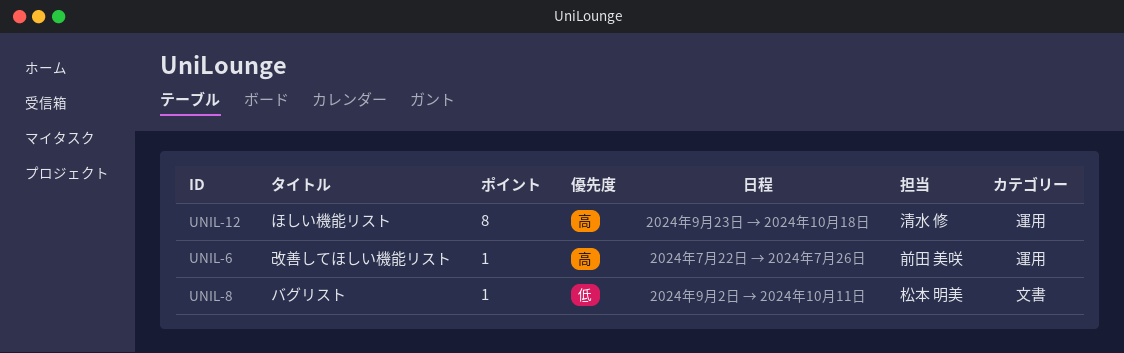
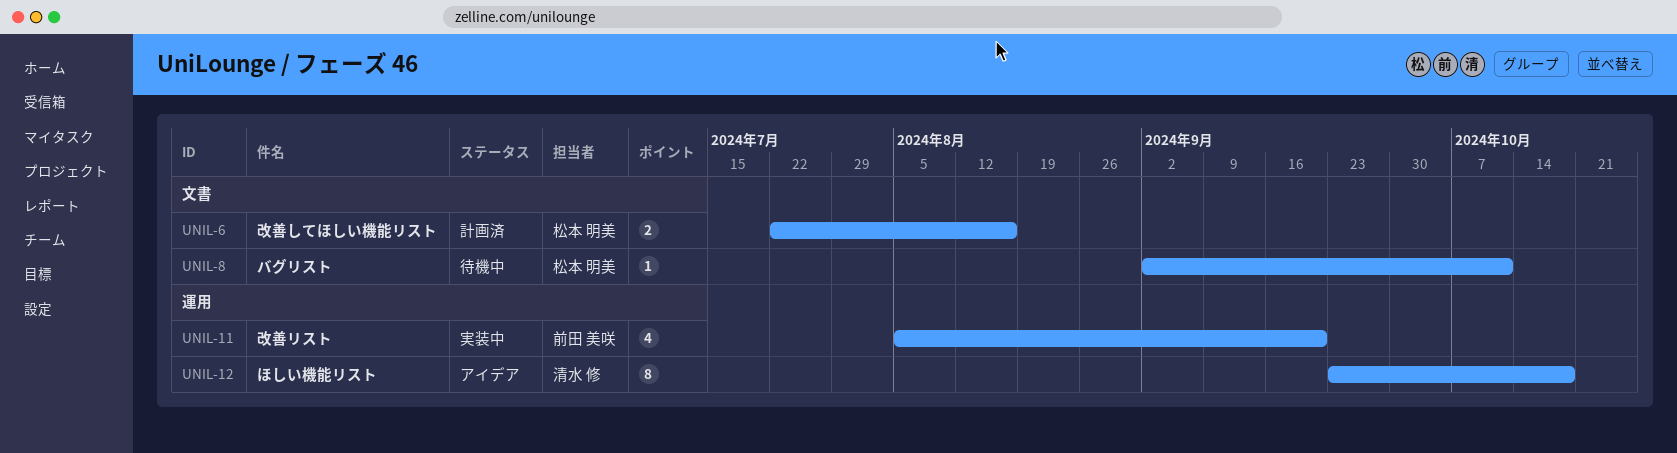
UNIL-6, owner: 前田 美咲 -> 松本 明美
UNIL-6, label: 運用 -> 文書
UNIL-6, estimate: 1 -> 2
UNIL-6, due: Jul 26 -> Aug 16
UNIL-11: none -> present

